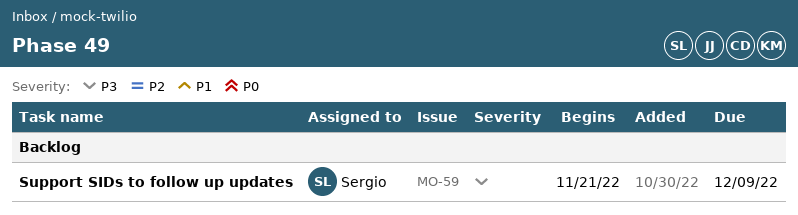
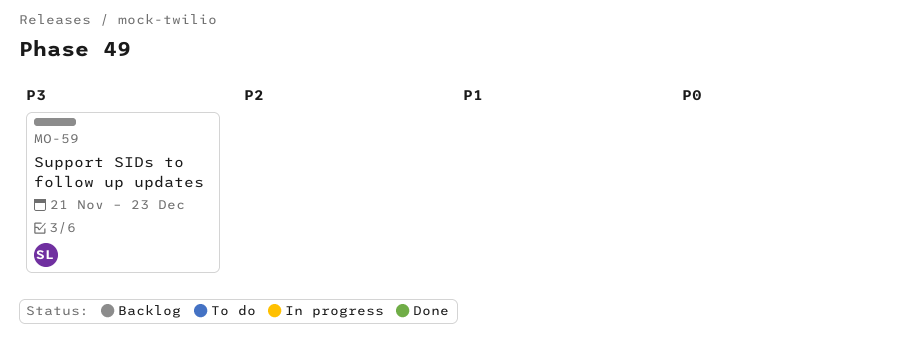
MO-59, due: Dec 9 -> Dec 23

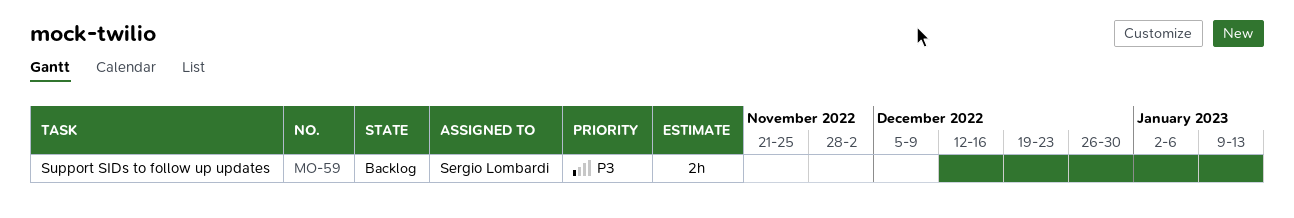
MO-59, start: Nov 21 -> Dec 12
MO-59, due: Dec 23 -> Jan 13

